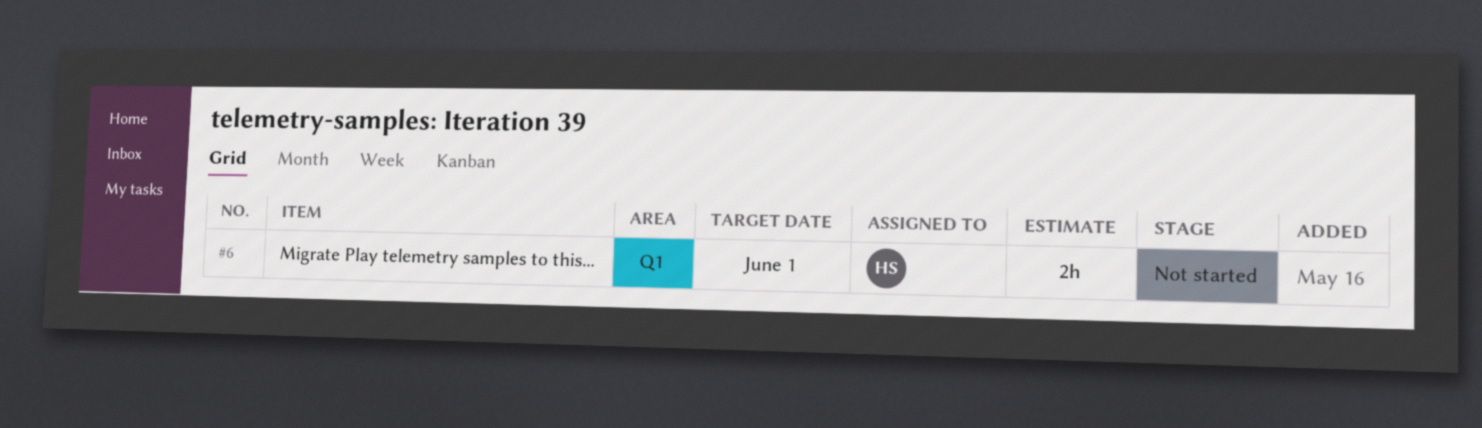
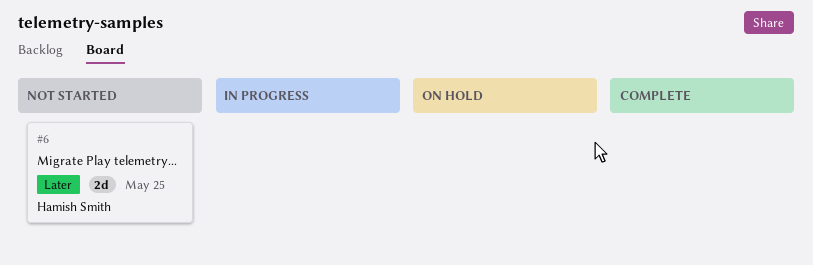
#6, estimate: 2h -> 2d
#6, due: Jun 1 -> May 25

